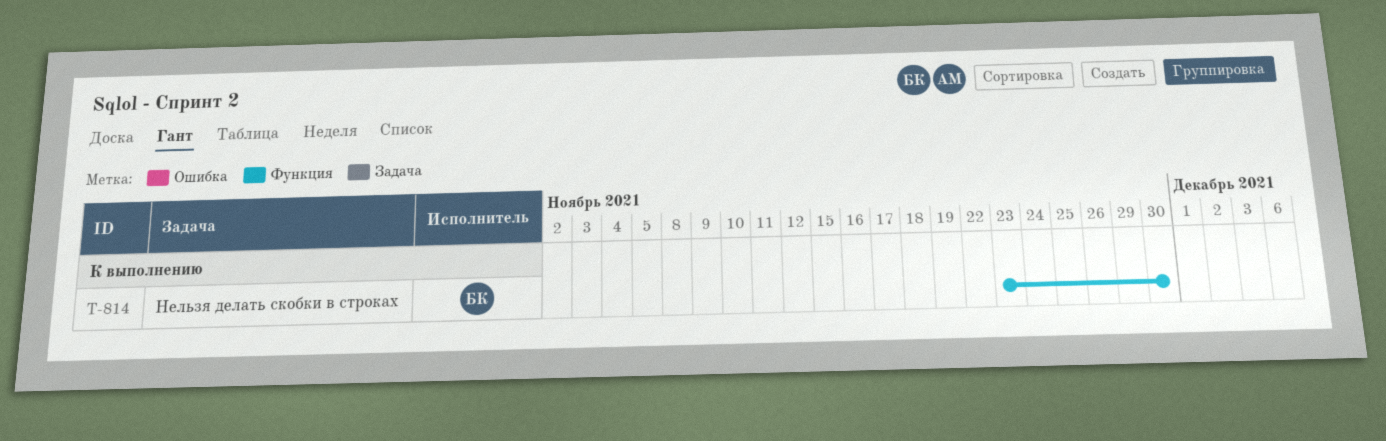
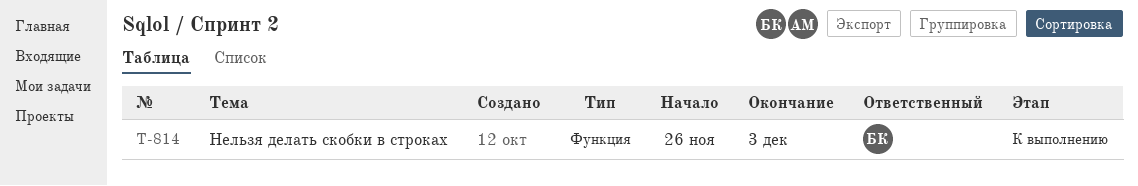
T-814, start: Nov 23 -> Nov 26
T-814, due: Nov 30 -> Dec 3

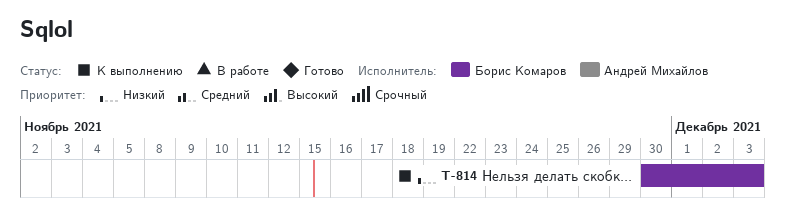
T-814, start: Nov 26 -> Nov 30

